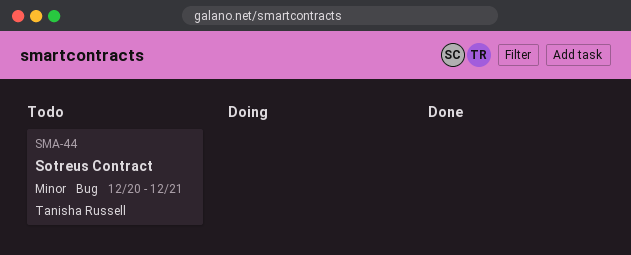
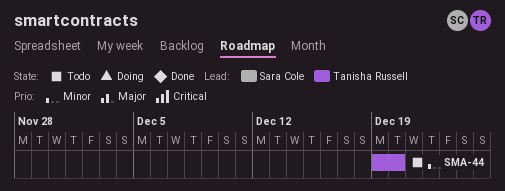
SMA-44, start: Dec 20 -> Dec 19
SMA-44, due: Dec 21 -> Dec 20

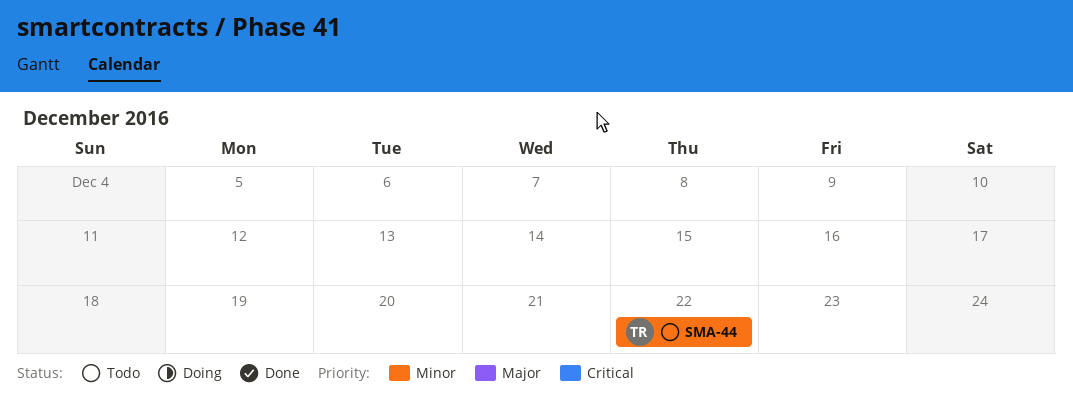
SMA-44, start: Dec 19 -> Dec 22
SMA-44, due: Dec 20 -> Dec 22

